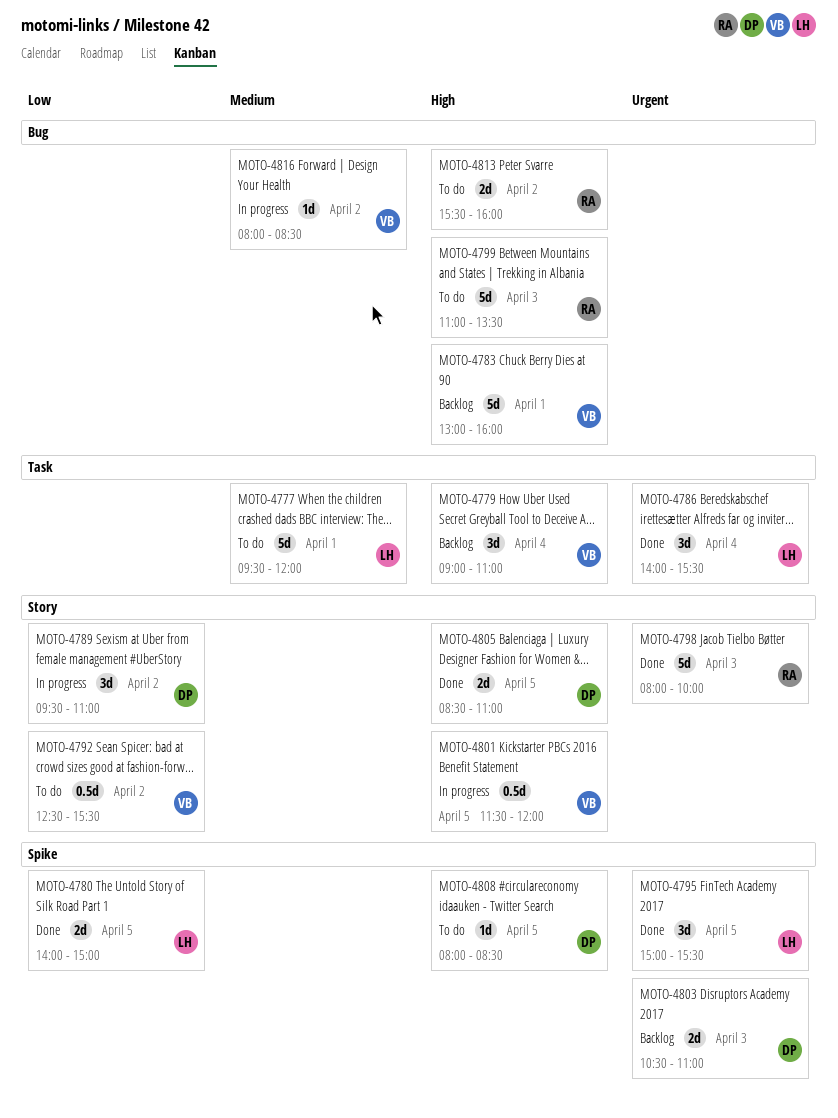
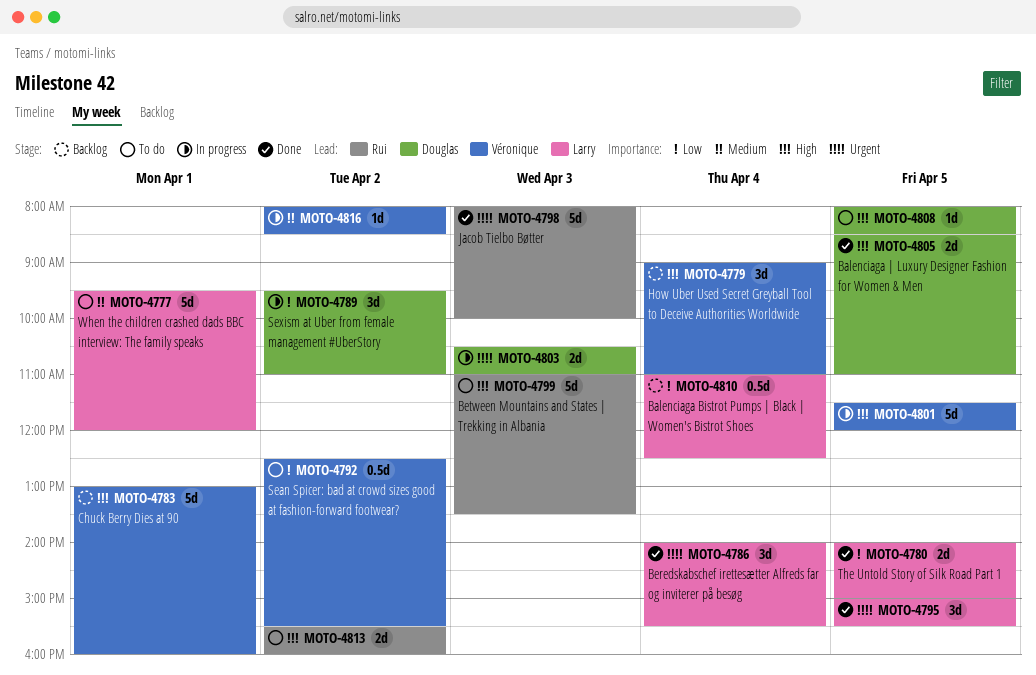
MOTO-4801, estimate: 0.5d -> 5d
MOTO-4803, status: Backlog -> In progress
MOTO-4810: none -> present

